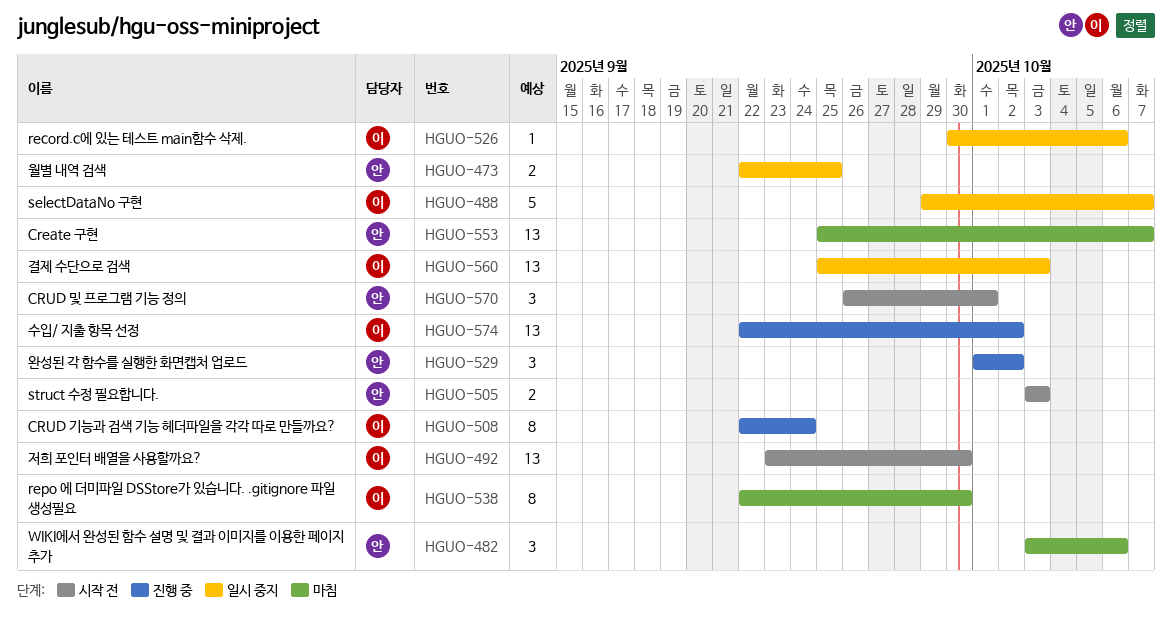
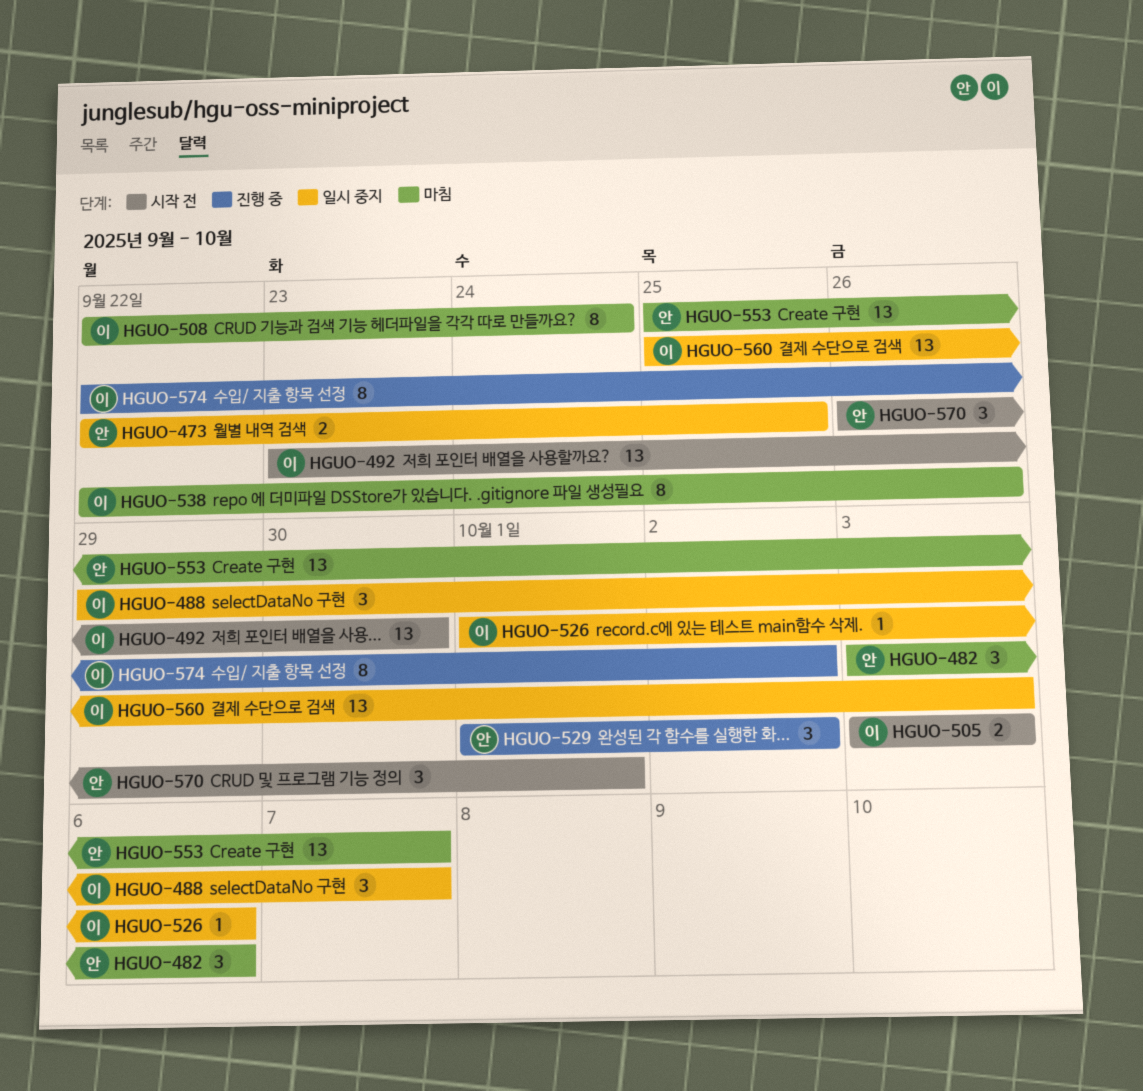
HGUO-488, estimate: 5 -> 3
HGUO-505, owner: 안 -> 이
HGUO-508, status: 진행 중 -> 마침
HGUO-526, start: Sep 30 -> Oct 1
HGUO-538, due: Sep 30 -> Sep 26
HGUO-574, estimate: 13 -> 8

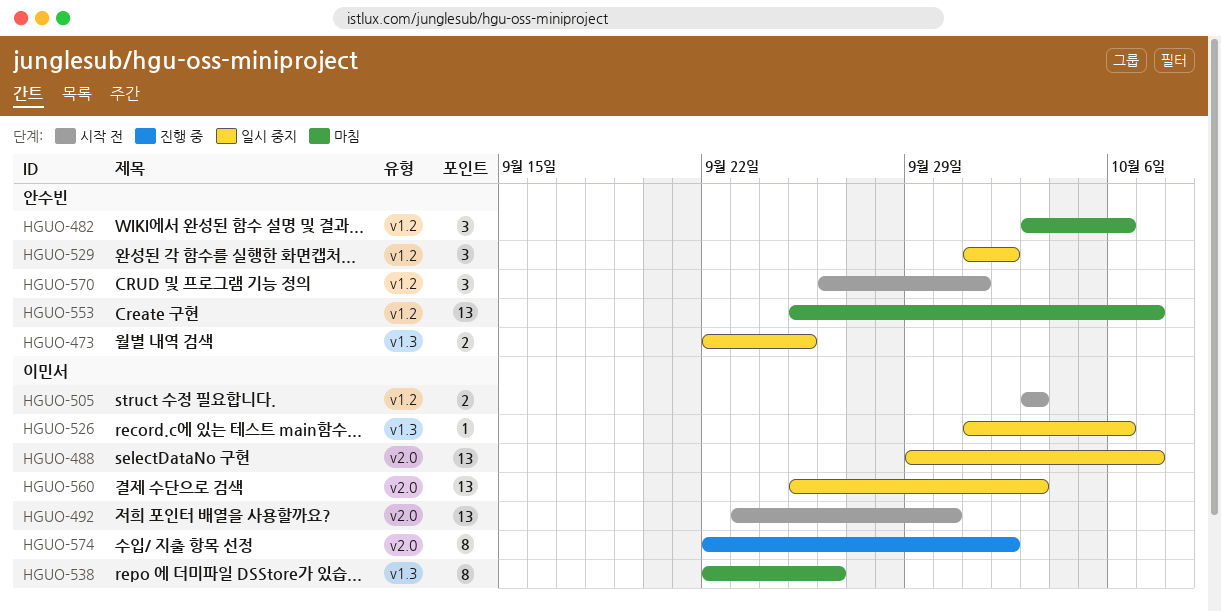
HGUO-488, estimate: 3 -> 13
HGUO-508: present -> none
HGUO-529, status: 진행 중 -> 일시 중지

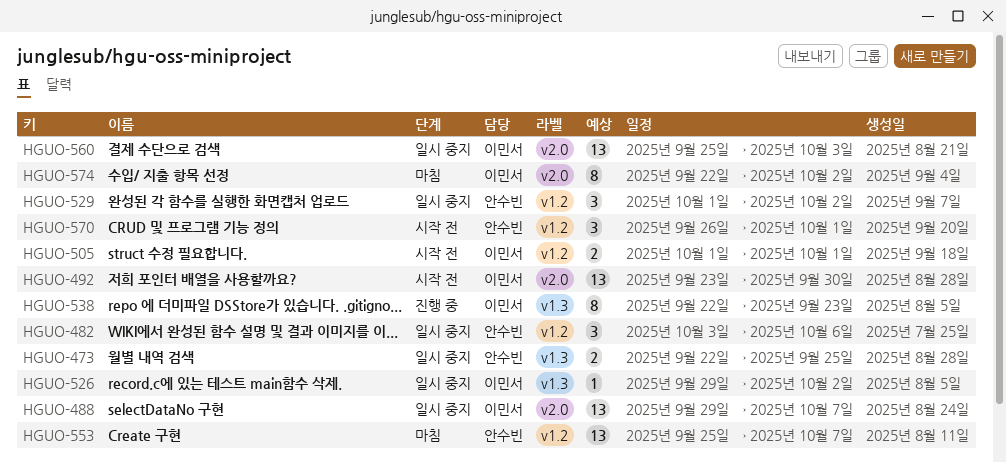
HGUO-482, status: 마침 -> 일시 중지
HGUO-505, start: Oct 3 -> Oct 1
HGUO-505, due: Oct 3 -> Oct 1
HGUO-526, start: Oct 1 -> Sep 29
HGUO-526, due: Oct 6 -> Oct 2
HGUO-538, status: 마침 -> 진행 중
HGUO-538, due: Sep 26 -> Sep 23
HGUO-574, status: 진행 중 -> 마침

